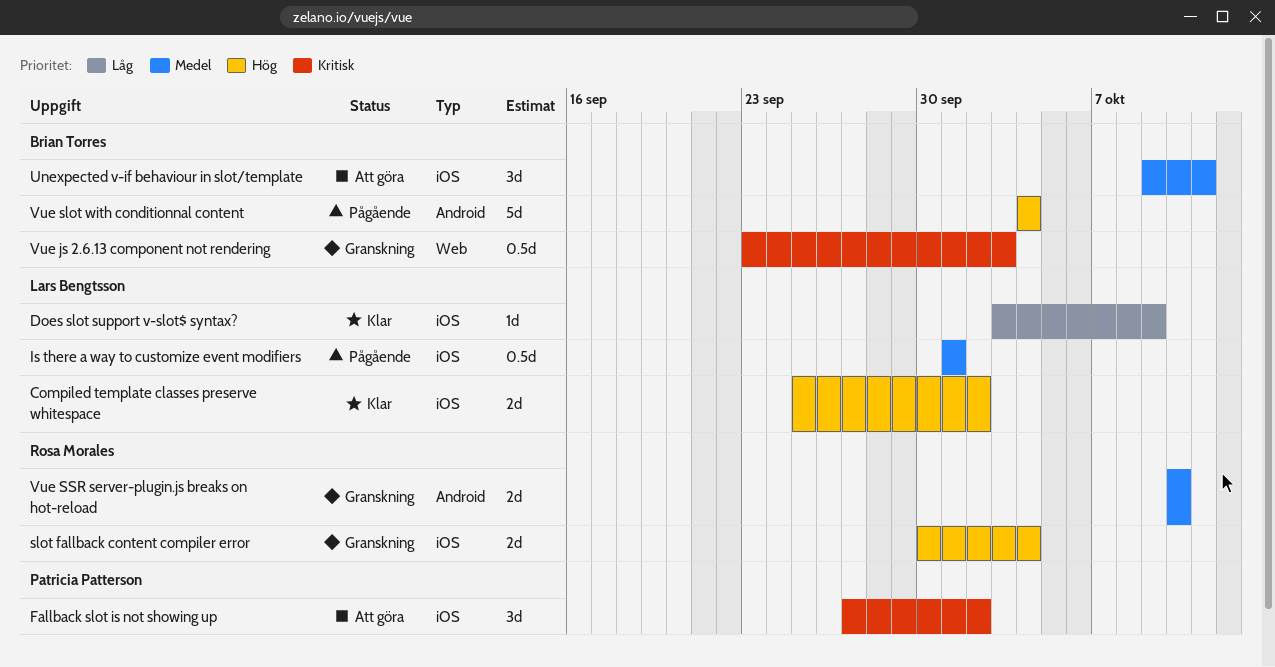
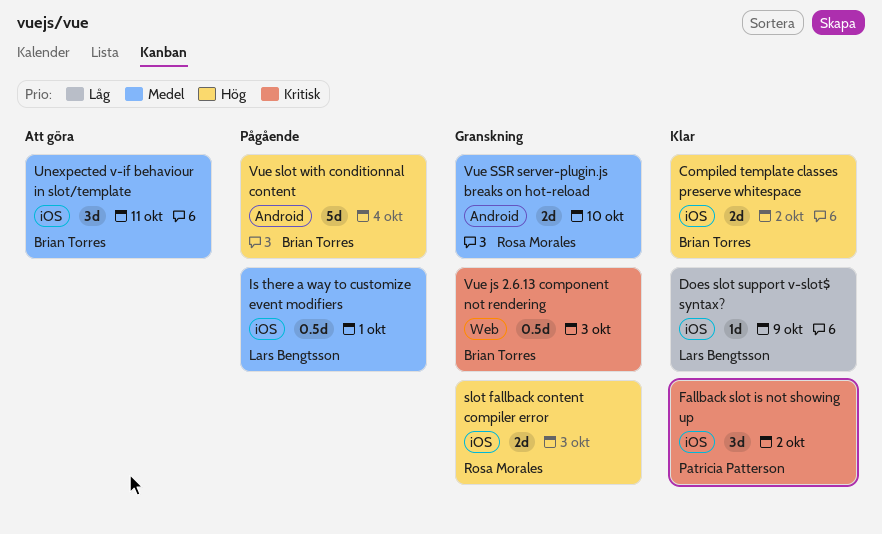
Compiled template classes preserve whitespace, owner: Lars Bengtsson -> Brian Torres
Fallback slot is not showing up, status: Att göra -> Klar
slot fallback content compiler error, due: Oct 4 -> Oct 3

